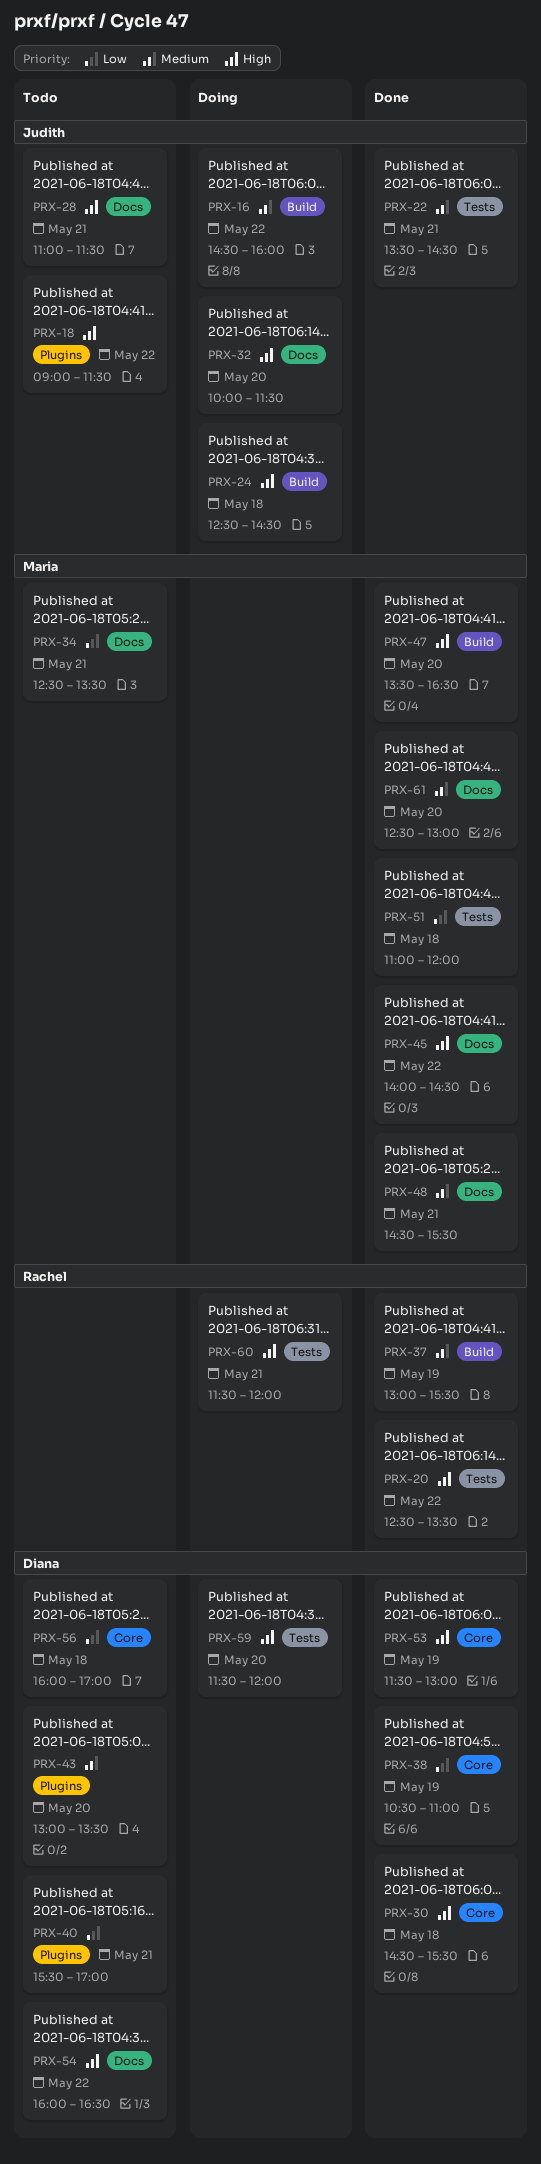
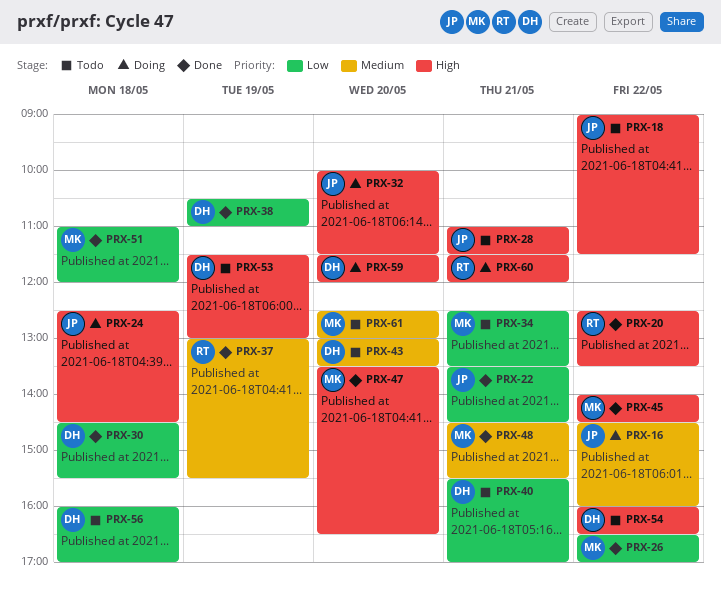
PRX-22, priority: Medium -> Low
PRX-26: none -> present
PRX-30, priority: High -> Low
PRX-53, status: Done -> Todo
PRX-61, status: Done -> Todo

